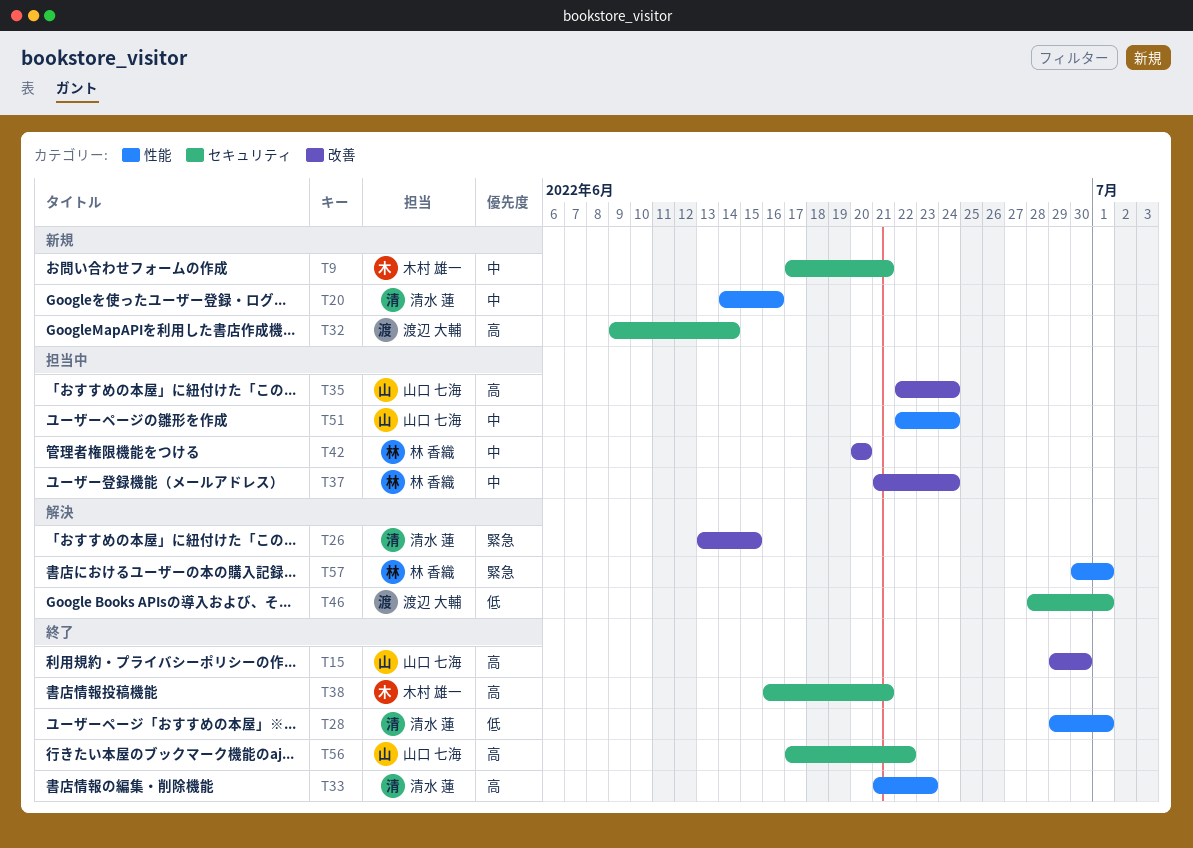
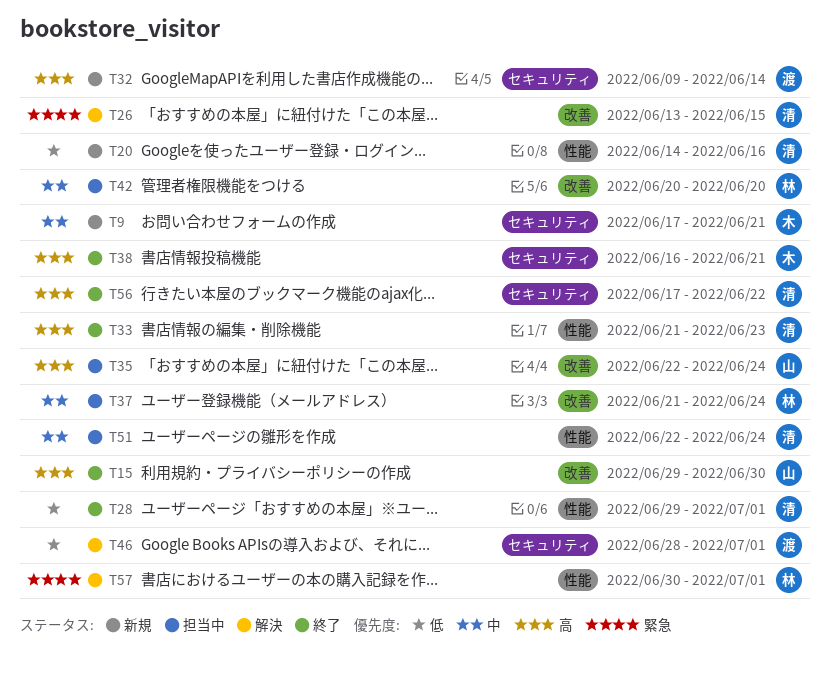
T20, priority: 中 -> 低
T51, owner: 山口 七海 -> 清水 蓮
T56, owner: 山口 七海 -> 清水 蓮

